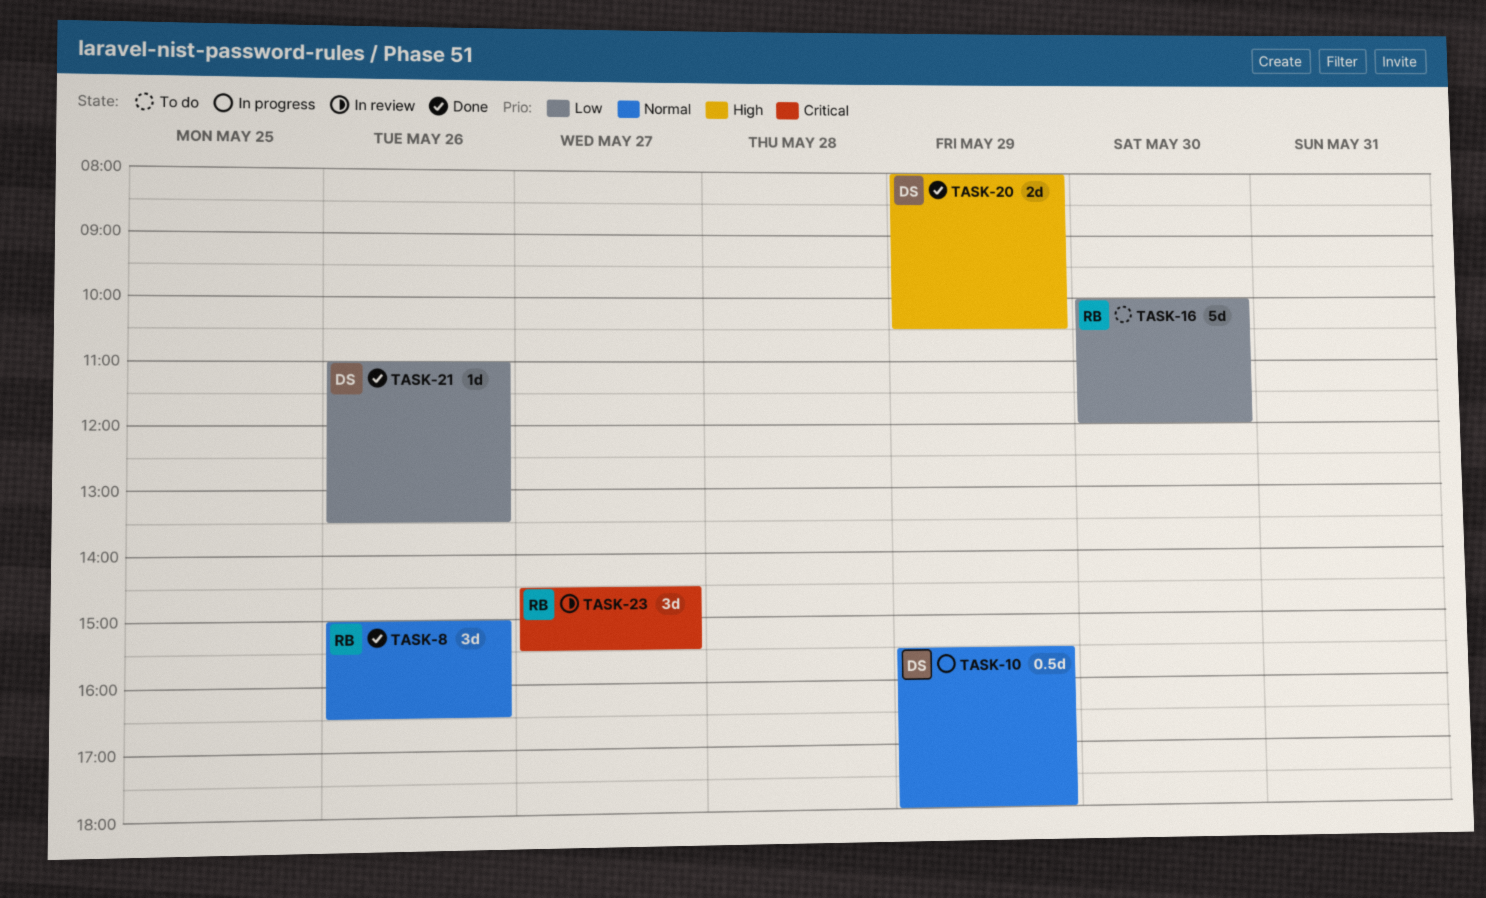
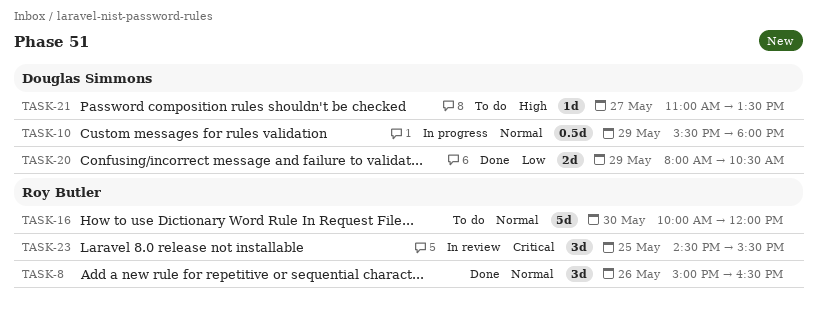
TASK-16, priority: Low -> Normal
TASK-20, priority: High -> Low
TASK-21, status: Done -> To do
TASK-21, priority: Low -> High
TASK-21, day: May 26 -> May 27
TASK-23, day: May 27 -> May 25

